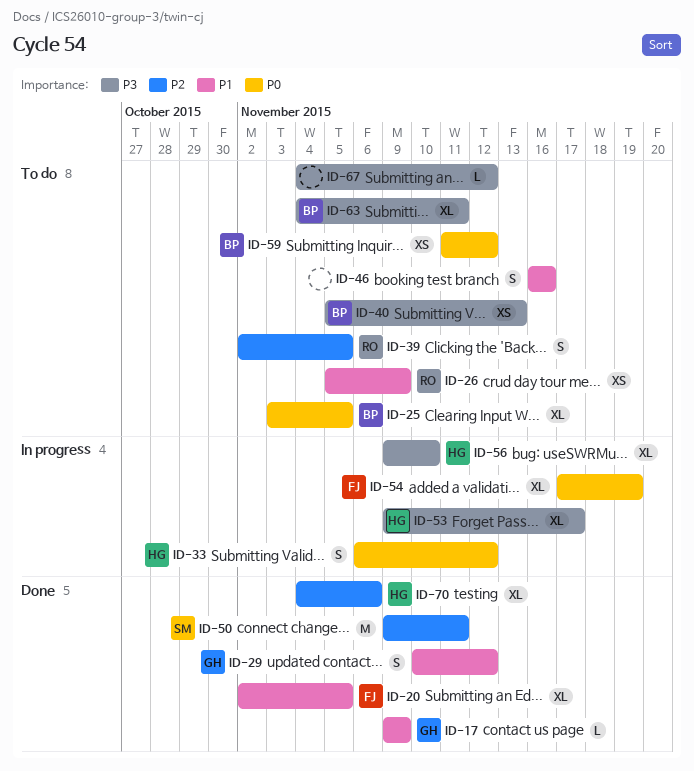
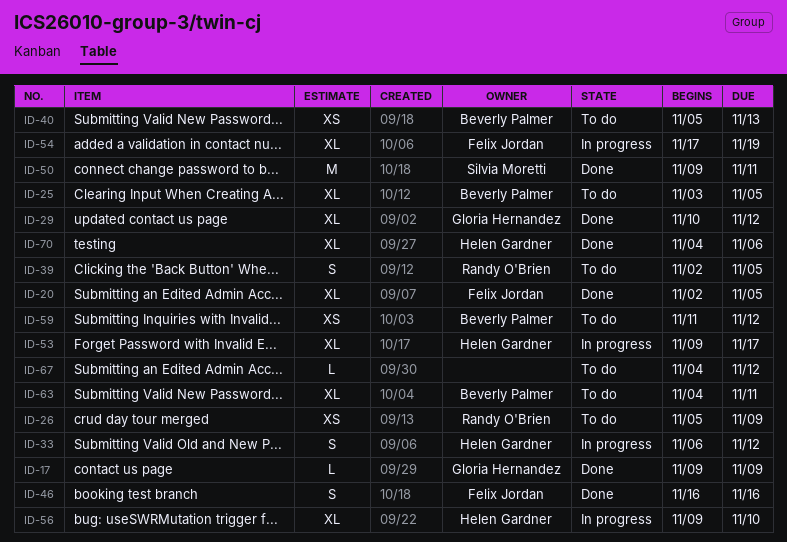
ID-29, estimate: S -> XL
ID-46, status: To do -> Done
ID-46, owner: none -> Felix Jordan

